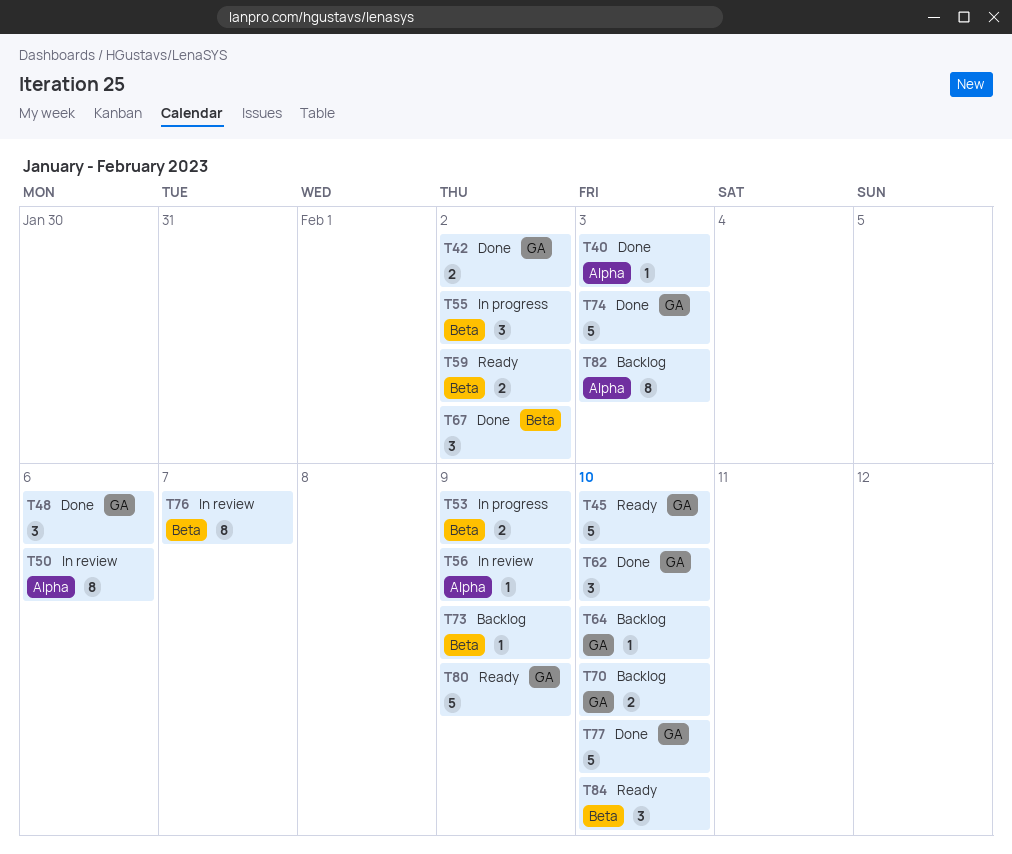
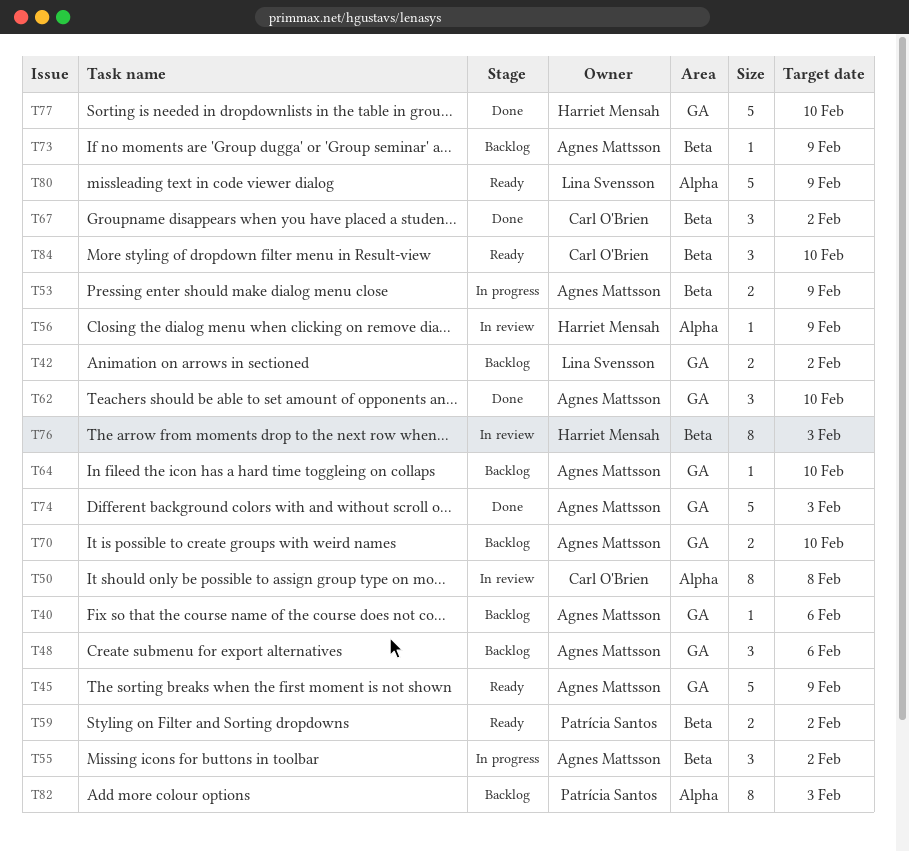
T40, status: Done -> Backlog
T40, label: Alpha -> GA
T40, due: Feb 3 -> Feb 6
T42, status: Done -> Backlog
T45, due: Feb 10 -> Feb 9
T48, status: Done -> Backlog
T50, due: Feb 6 -> Feb 8
T76, due: Feb 7 -> Feb 3
T80, label: GA -> Alpha

